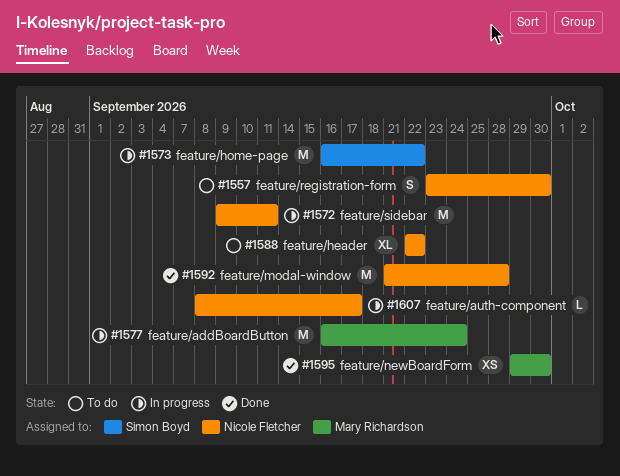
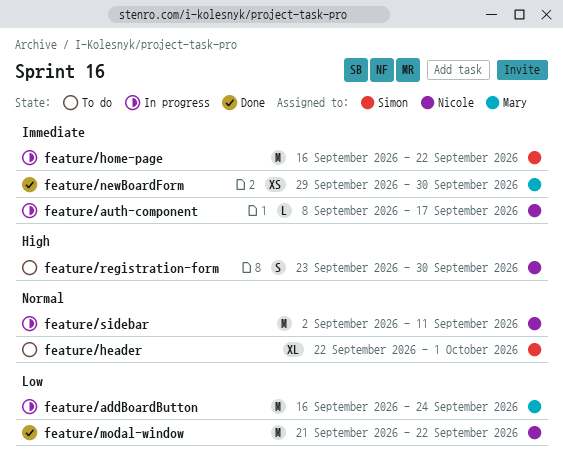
feature/header, owner: Nicole Fletcher -> Simon Boyd
feature/header, due: Sep 22 -> Oct 1
feature/modal-window, due: Sep 28 -> Sep 22
feature/sidebar, start: Sep 9 -> Sep 2

